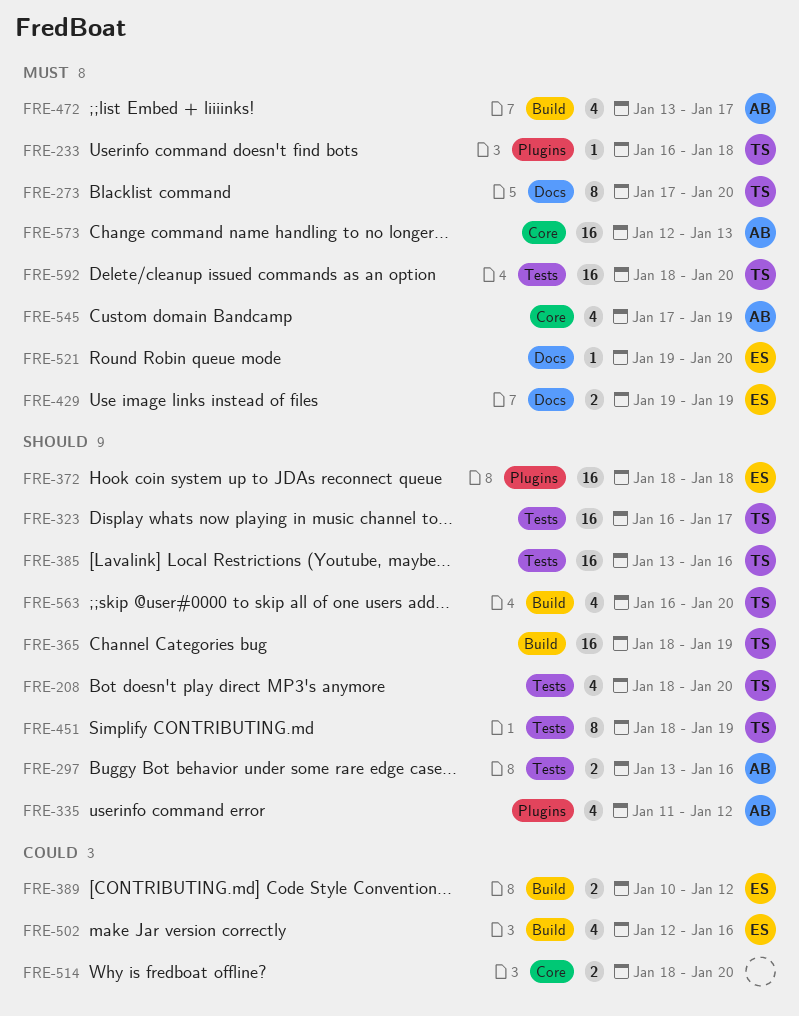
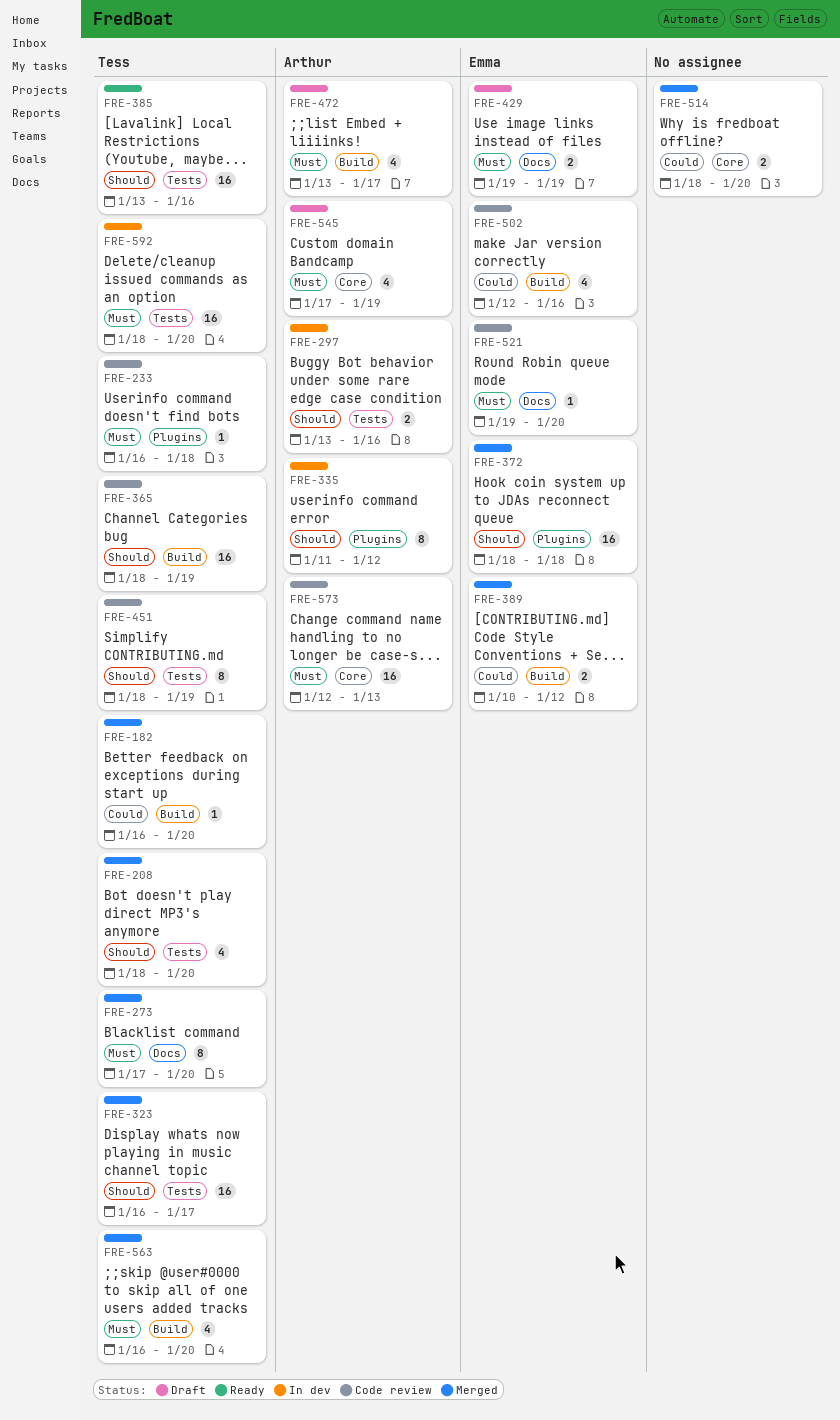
FRE-182: none -> present
FRE-335, estimate: 4 -> 8
FRE-563, priority: Should -> Must

